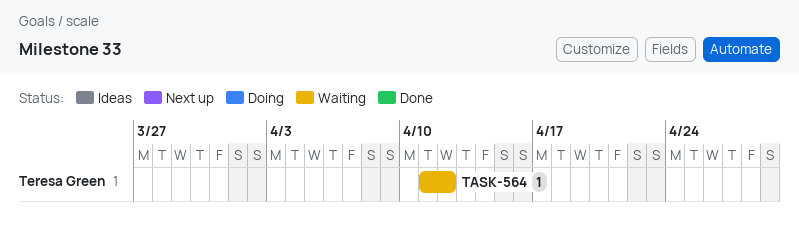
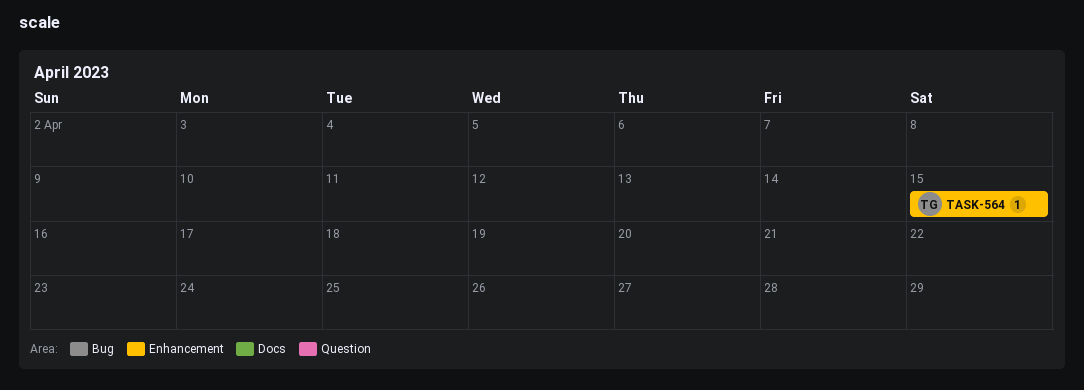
TASK-564, start: Apr 11 -> Apr 15
TASK-564, due: Apr 12 -> Apr 15

